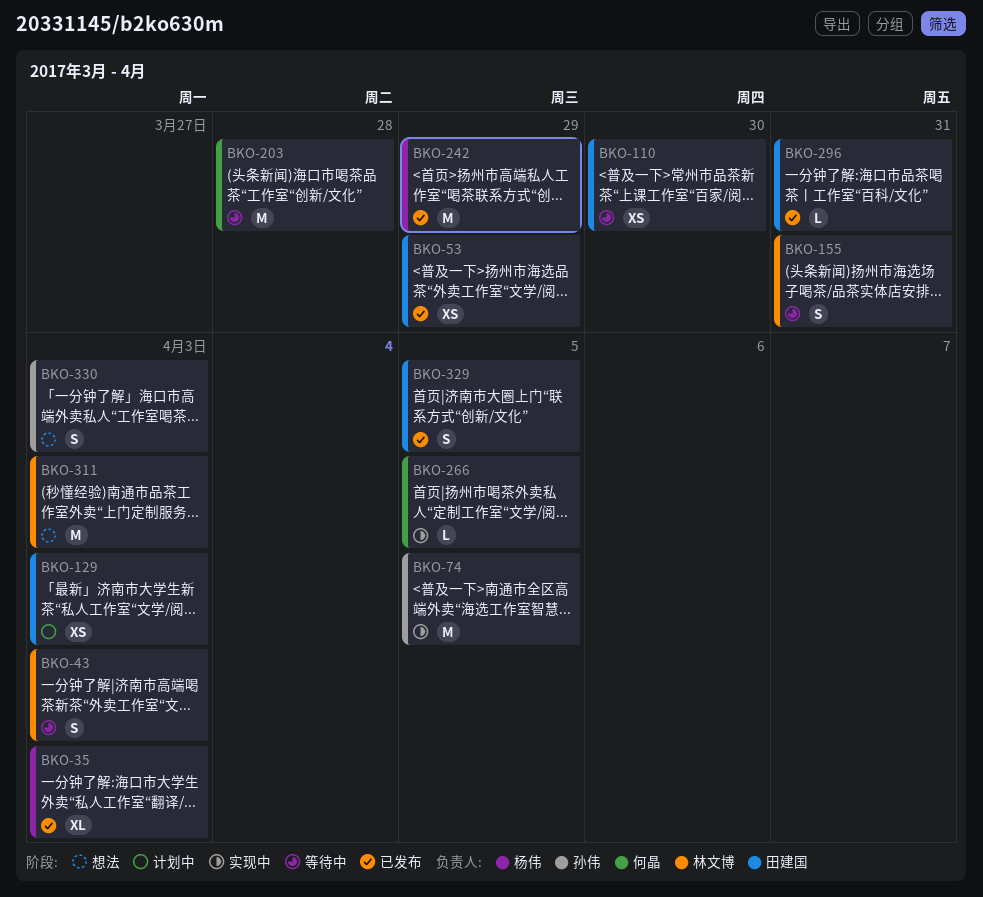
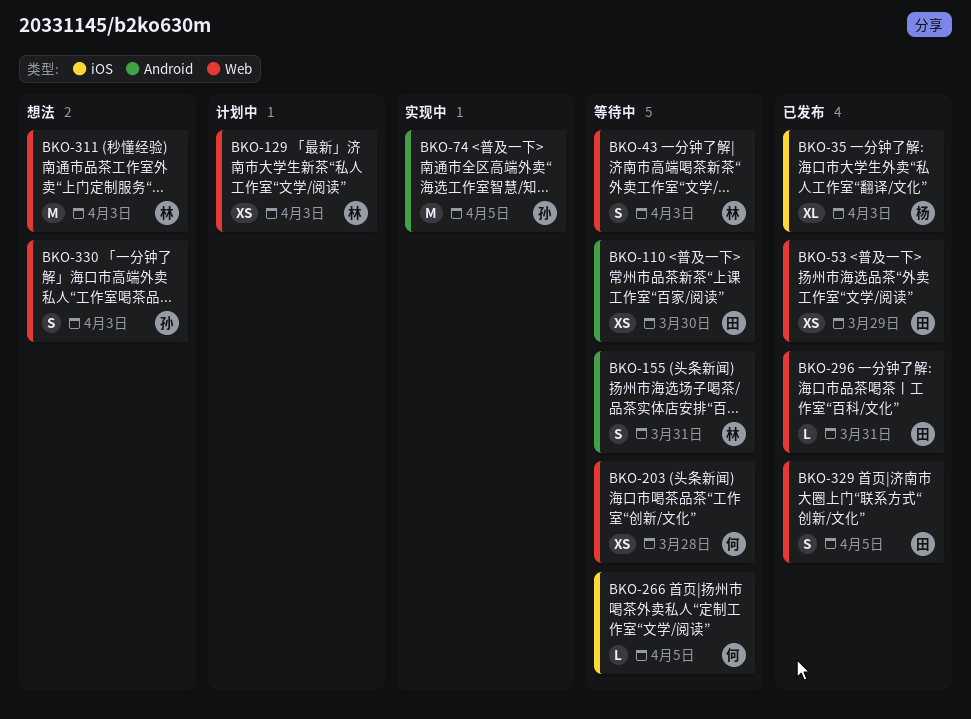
BKO-129, owner: 田建国 -> 林文博
BKO-203, estimate: M -> XS
BKO-242: present -> none
BKO-266, status: 实现中 -> 等待中

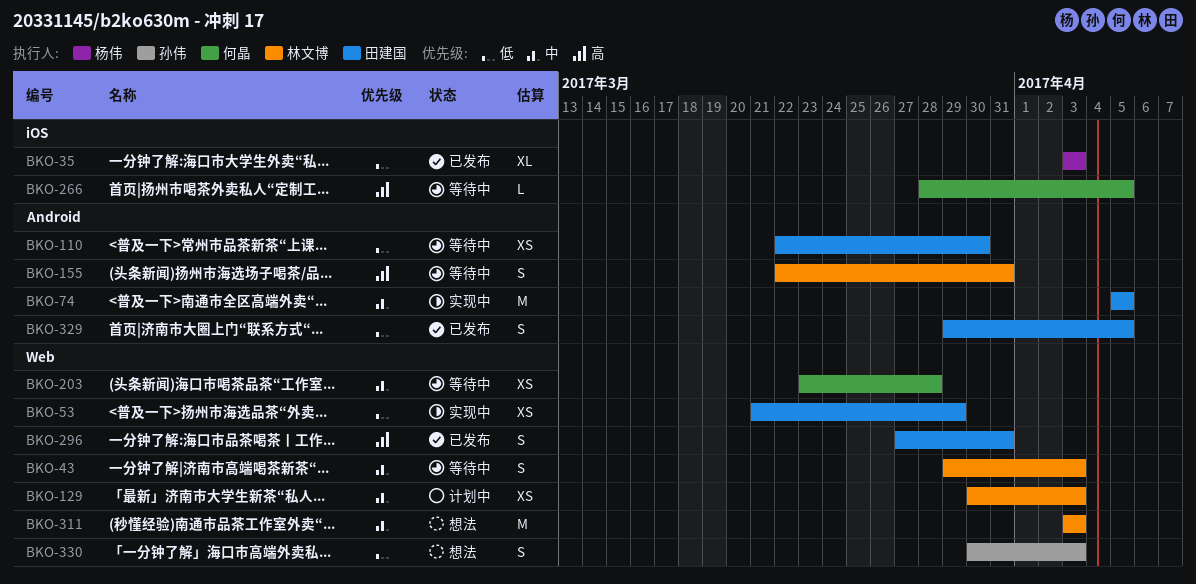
BKO-53, status: 已发布 -> 实现中
BKO-74, owner: 孙伟 -> 田建国
BKO-296, estimate: L -> S
BKO-329, label: Web -> Android

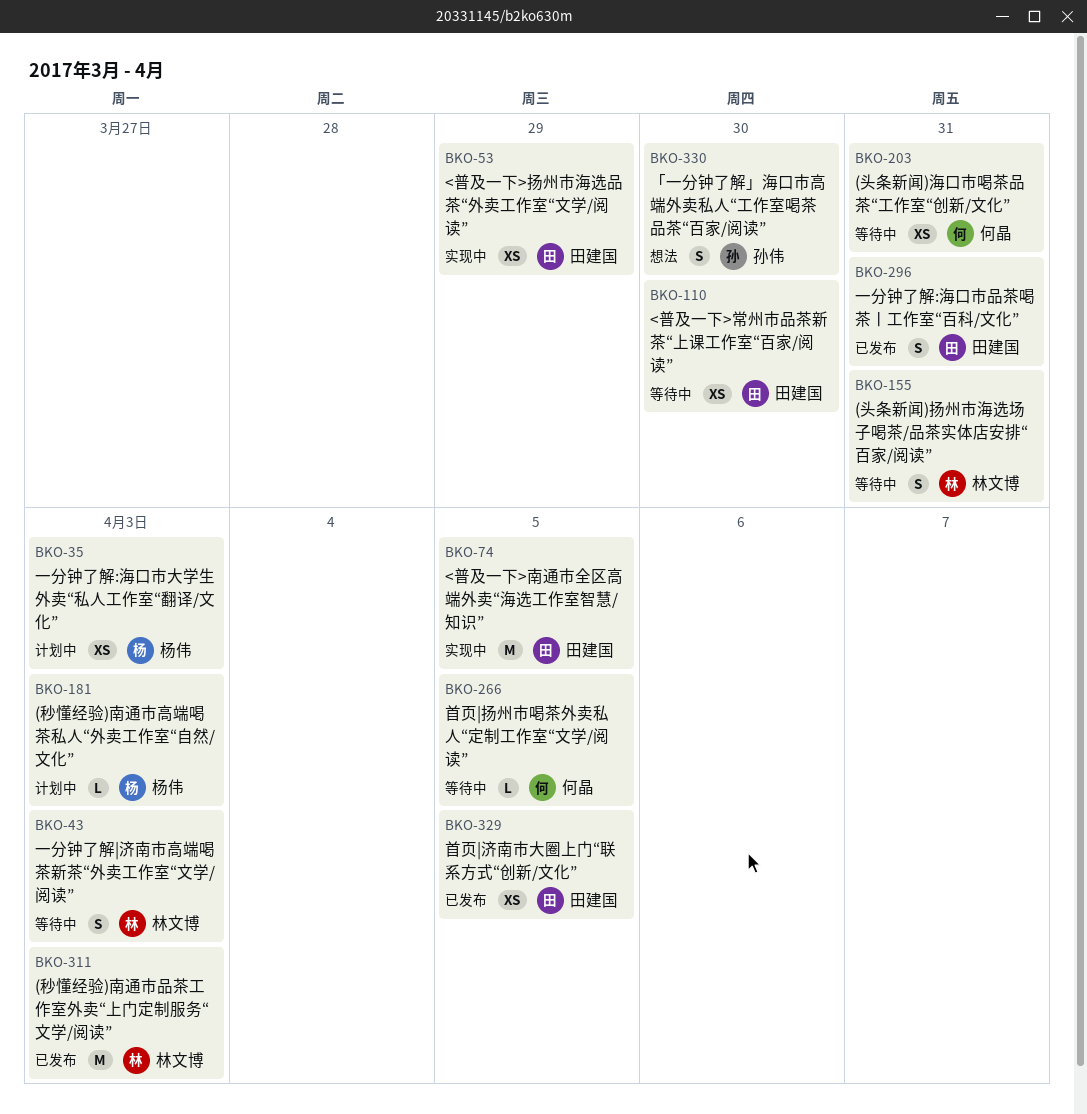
BKO-35, status: 已发布 -> 计划中
BKO-35, estimate: XL -> XS
BKO-129: present -> none
BKO-181: none -> present
BKO-203, due: Mar 28 -> Mar 31
BKO-311, status: 想法 -> 已发布
BKO-329, estimate: S -> XS
BKO-330, due: Apr 3 -> Mar 30

